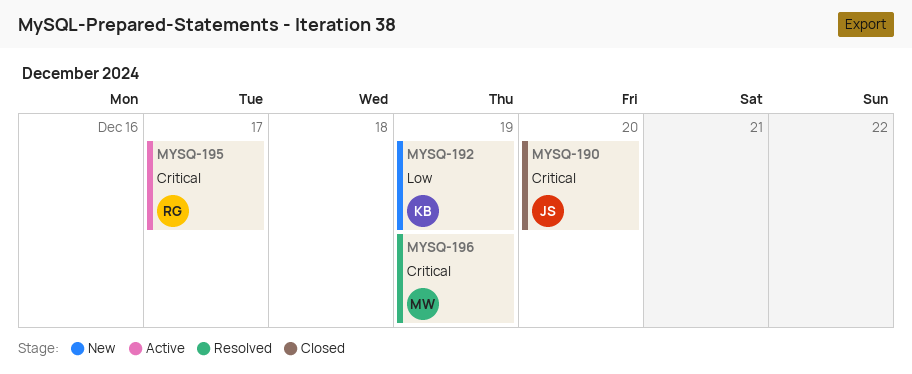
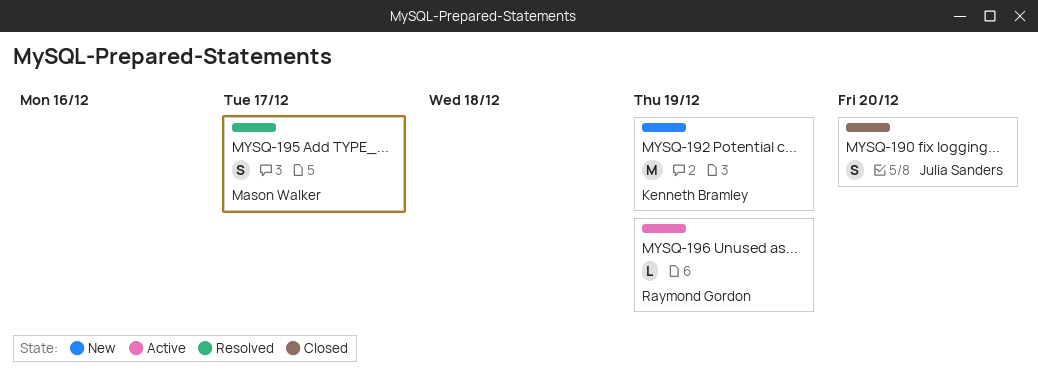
MYSQ-195, status: Active -> Resolved
MYSQ-195, owner: Raymond Gordon -> Mason Walker
MYSQ-196, status: Resolved -> Active
MYSQ-196, owner: Mason Walker -> Raymond Gordon

